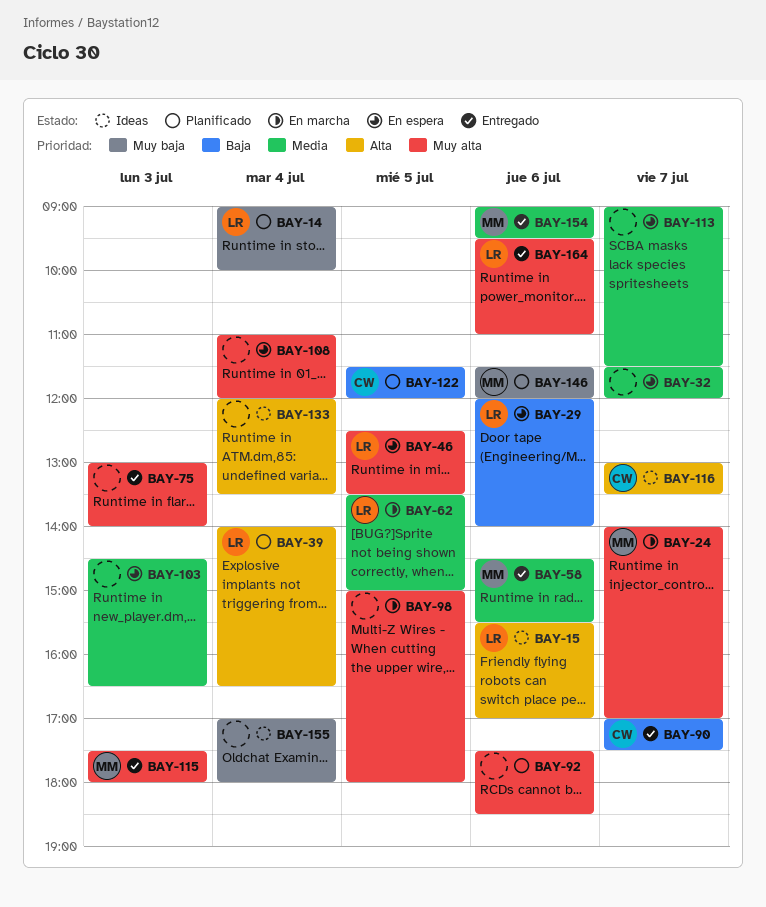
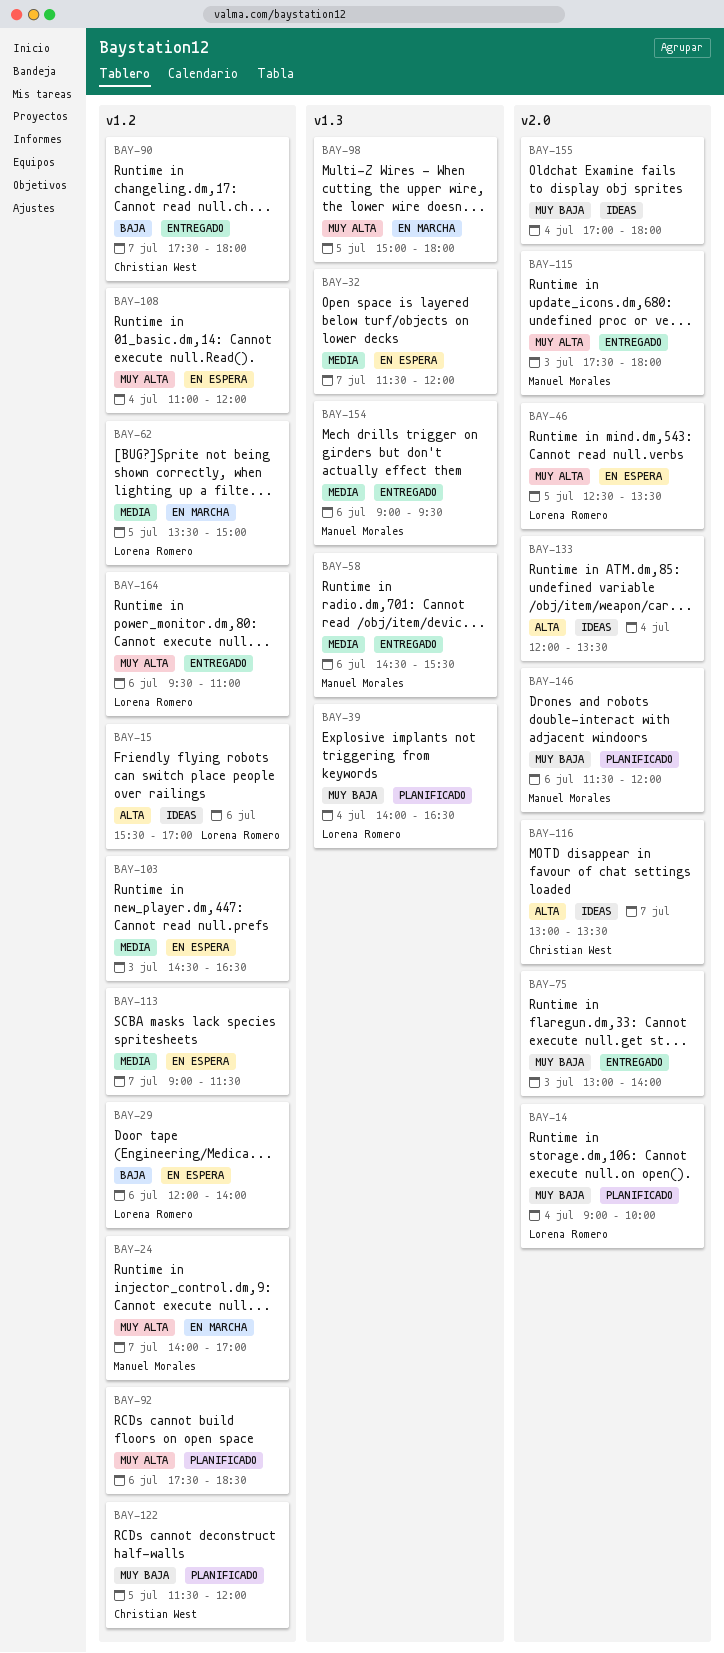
BAY-39, priority: Alta -> Muy baja
BAY-75, priority: Muy alta -> Muy baja
BAY-90, begins: 17:00 -> 17:30
BAY-90, ends: 17:30 -> 18:00
BAY-122, priority: Baja -> Muy baja

